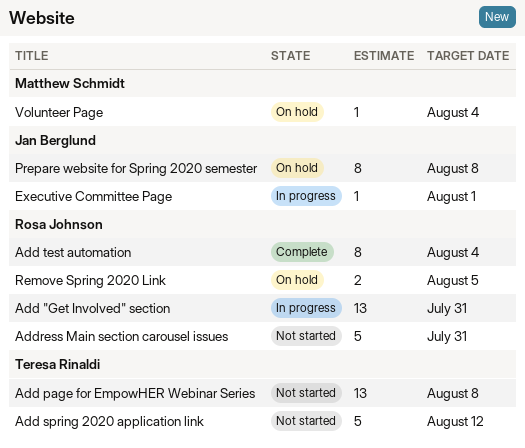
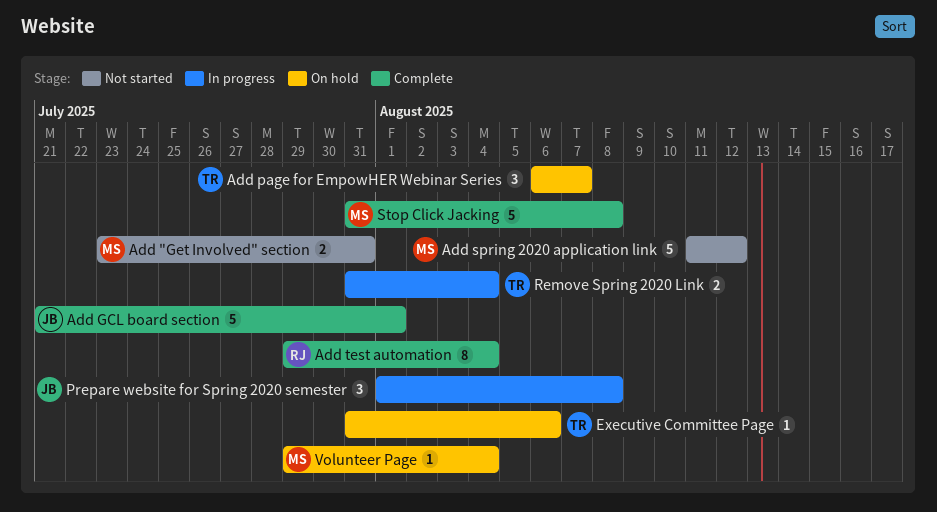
Add "Get Involved" section, status: In progress -> Not started
Add "Get Involved" section, owner: Rosa Johnson -> Matthew Schmidt
Add "Get Involved" section, estimate: 13 -> 2
Add GCL board section: none -> present
Add page for EmpowHER Webinar Series, status: Not started -> On hold
Add page for EmpowHER Webinar Series, estimate: 13 -> 3
Add page for EmpowHER Webinar Series, due: Aug 8 -> Aug 7
Add spring 2020 application link, owner: Teresa Rinaldi -> Matthew Schmidt
Address Main section carousel issues: present -> none
Executive Committee Page, status: In progress -> On hold
Executive Committee Page, owner: Jan Berglund -> Teresa Rinaldi
Executive Committee Page, due: Aug 1 -> Aug 6
Prepare website for Spring 2020 semester, status: On hold -> In progress
Prepare website for Spring 2020 semester, estimate: 8 -> 3
Remove Spring 2020 Link, status: On hold -> In progress
Remove Spring 2020 Link, owner: Rosa Johnson -> Teresa Rinaldi
Remove Spring 2020 Link, due: Aug 5 -> Aug 4
Stop Click Jacking: none -> present

